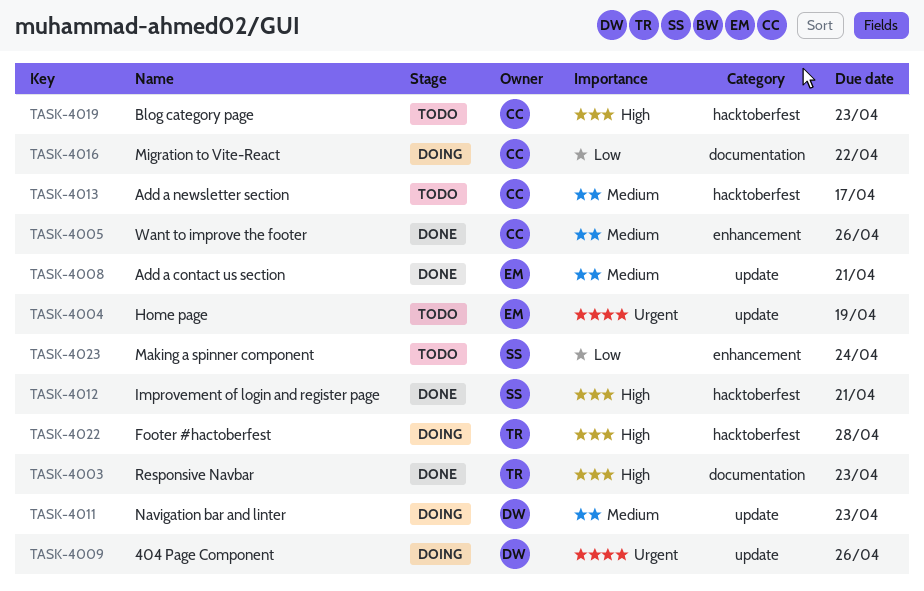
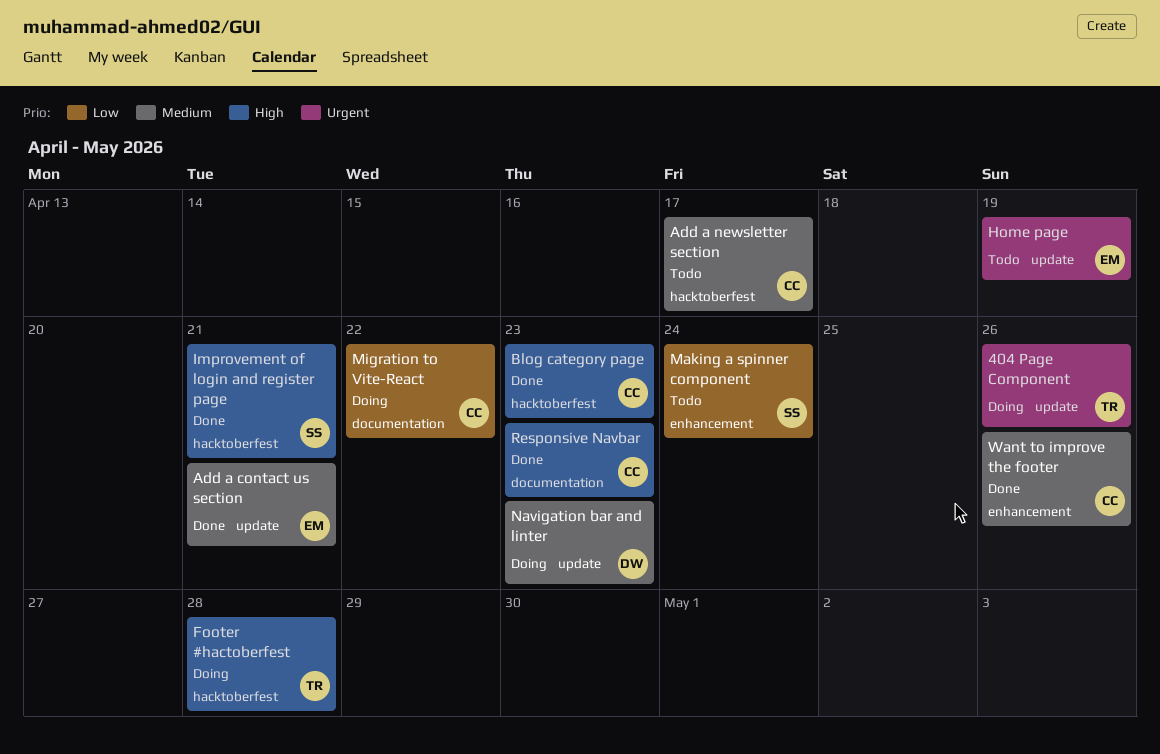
404 Page Component, owner: DW -> TR
Blog category page, status: Todo -> Done
Responsive Navbar, owner: TR -> CC

